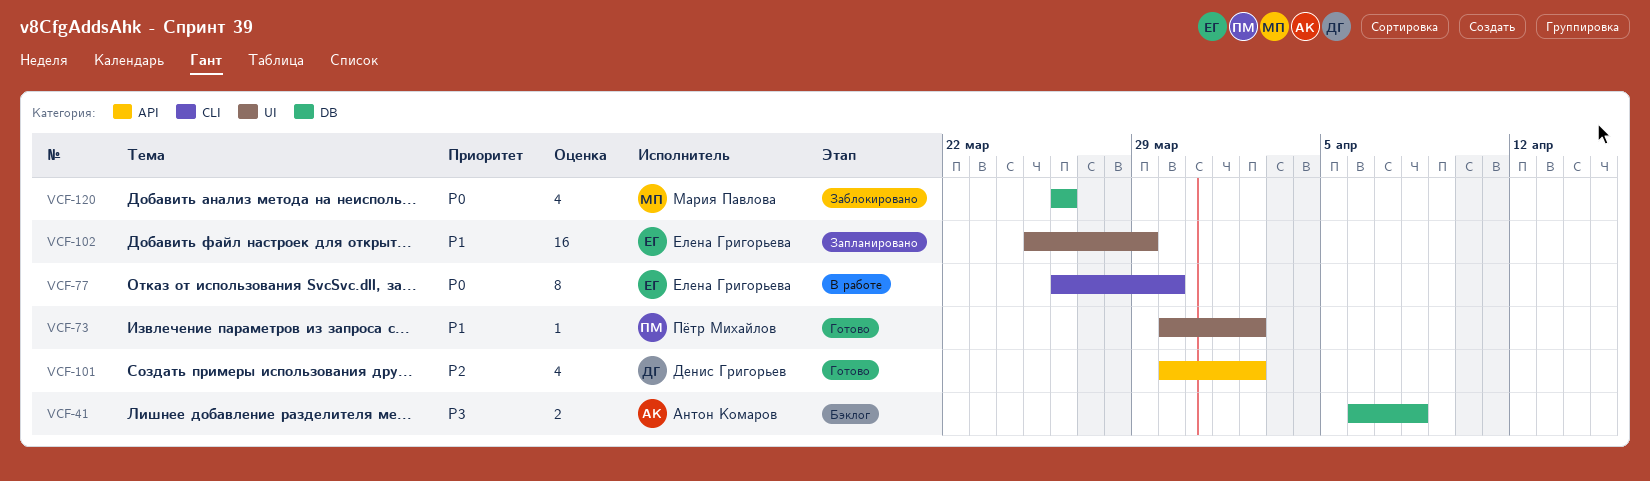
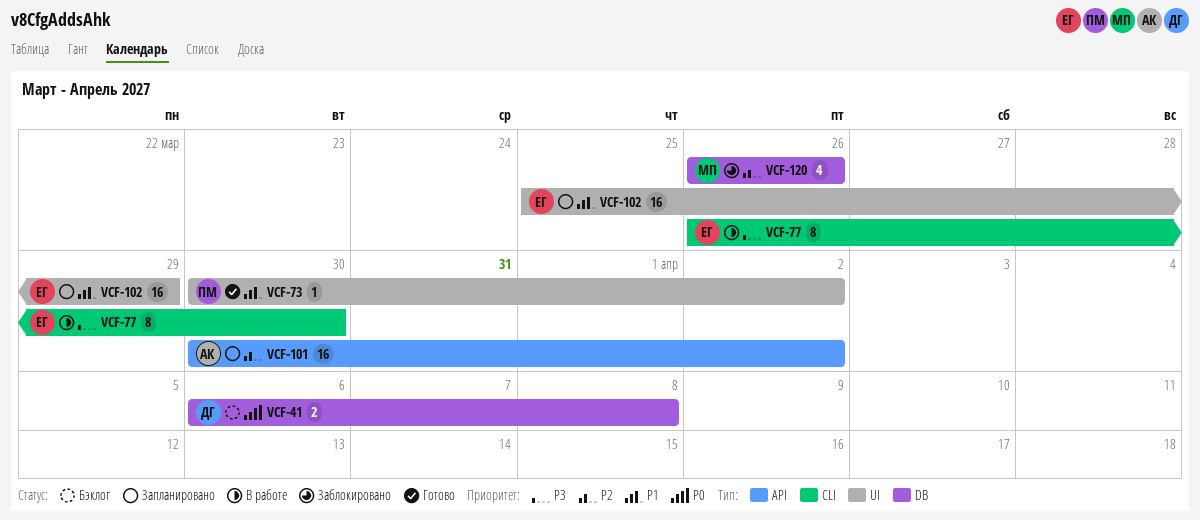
VCF-41, owner: Антон Комаров -> Денис Григорьев
VCF-41, priority: P3 -> P0
VCF-77, priority: P0 -> P3
VCF-101, status: Готово -> Запланировано
VCF-101, owner: Денис Григорьев -> Антон Комаров
VCF-101, estimate: 4 -> 16
VCF-120, priority: P0 -> P2

